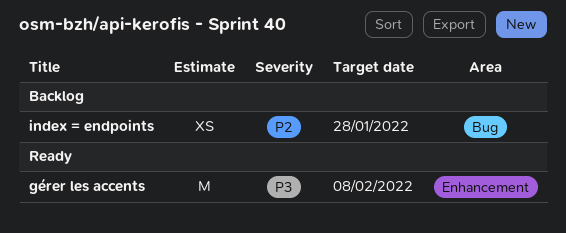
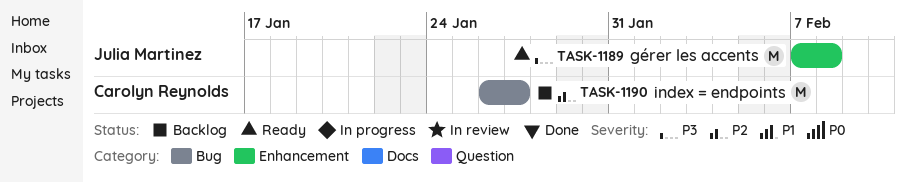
index = endpoints, estimate: XS -> M
index = endpoints, due: Jan 28 -> Jan 27

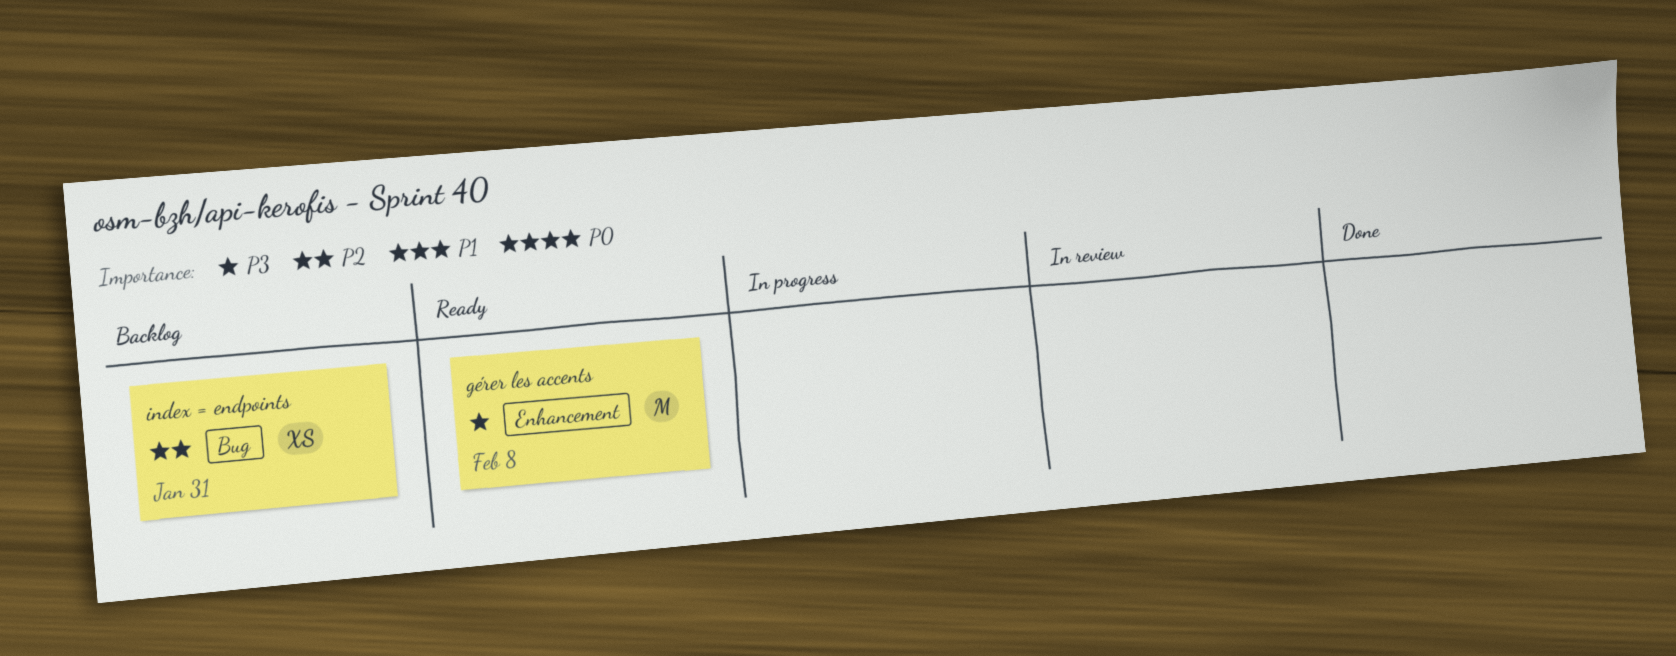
index = endpoints, estimate: M -> XS
index = endpoints, due: Jan 27 -> Jan 31

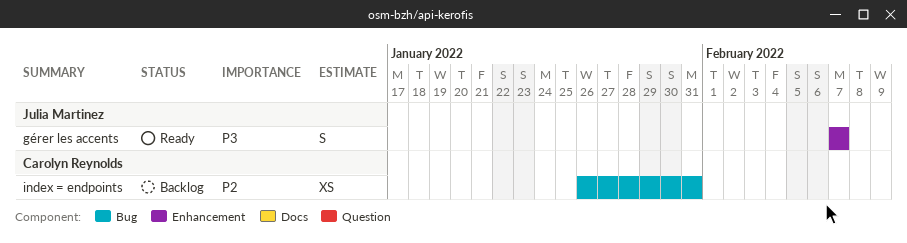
gérer les accents, estimate: M -> S
gérer les accents, due: Feb 8 -> Feb 7

